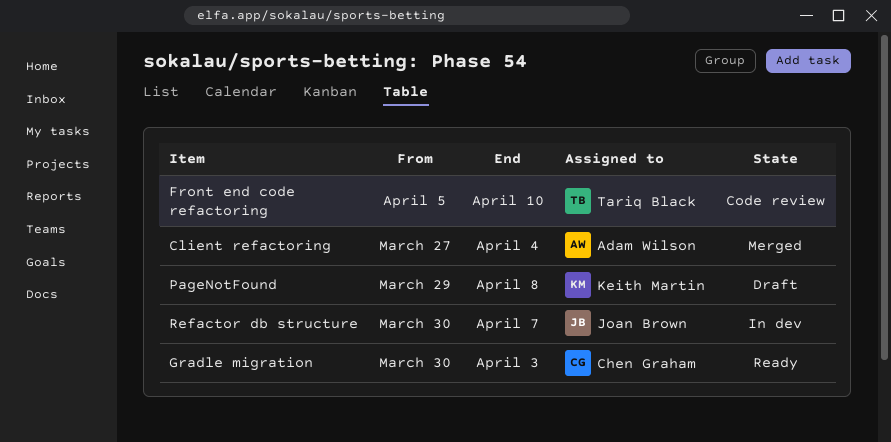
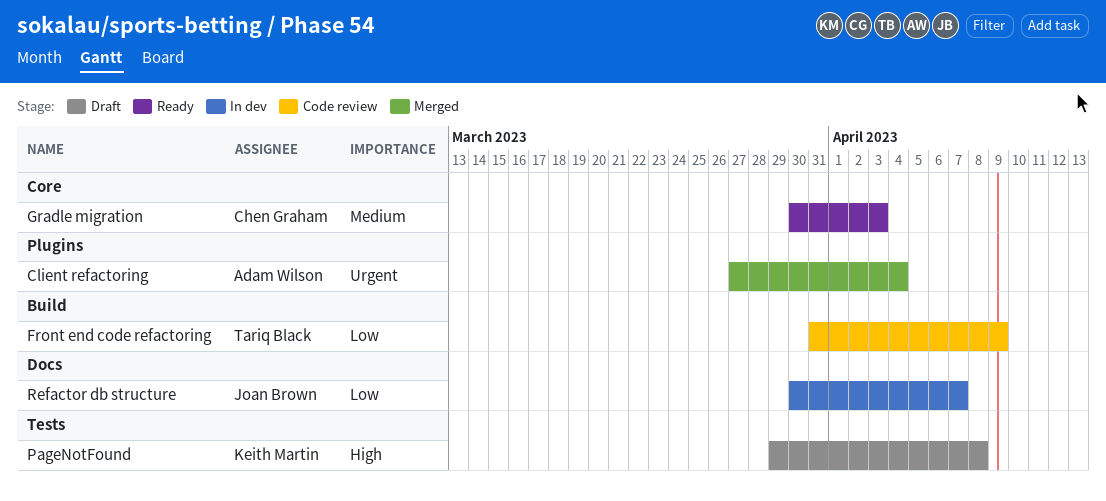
Front end code refactoring, start: Apr 5 -> Mar 31
Front end code refactoring, due: Apr 10 -> Apr 9

